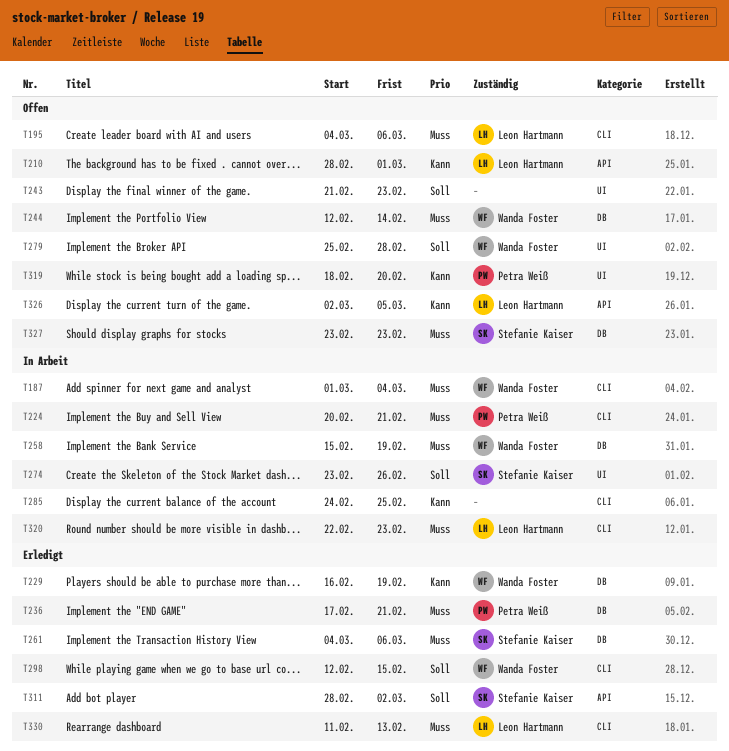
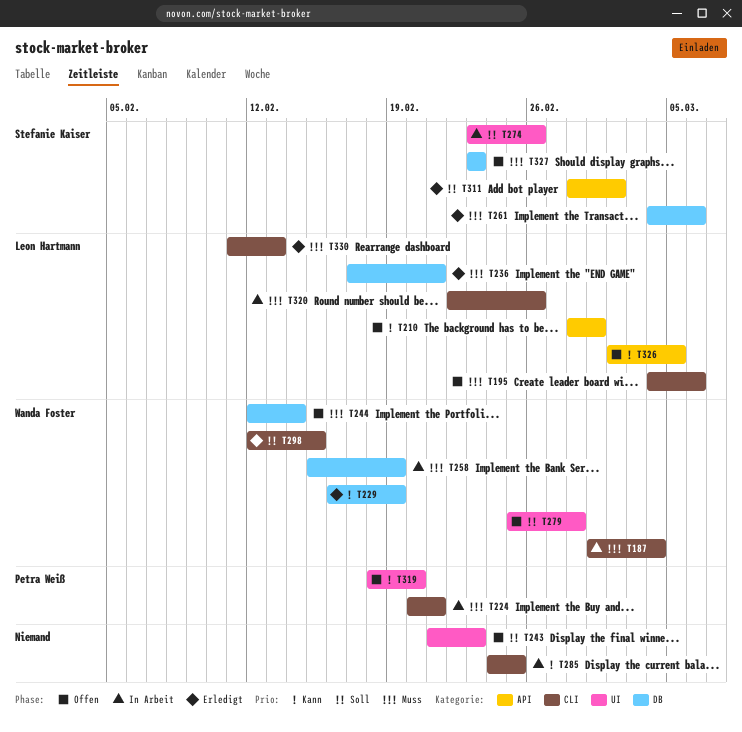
T236, owner: Petra Weiß -> Leon Hartmann
T320, due: Feb 23 -> Feb 26

